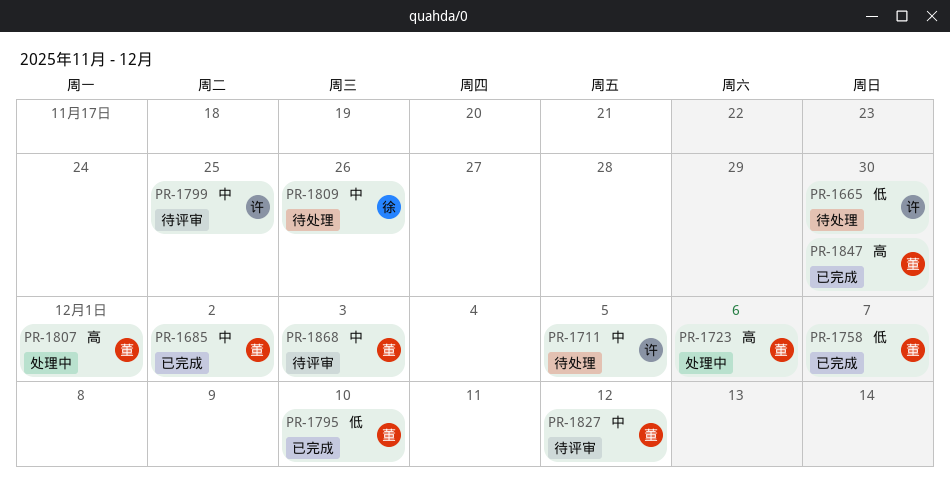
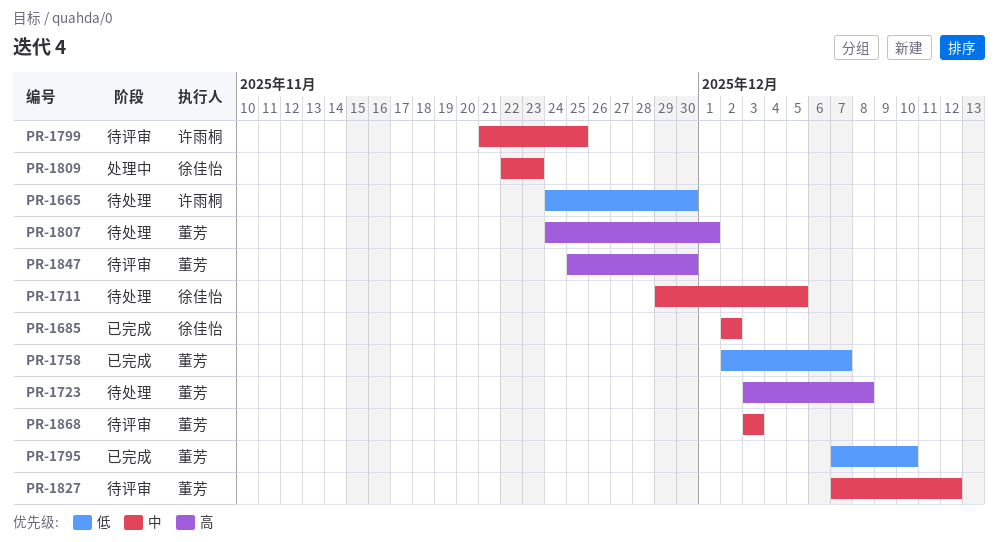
PR-1685, owner: 董芳 -> 徐佳怡
PR-1711, owner: 许雨桐 -> 徐佳怡
PR-1723, status: 处理中 -> 待处理
PR-1723, due: Dec 6 -> Dec 8
PR-1807, status: 处理中 -> 待处理
PR-1809, status: 待处理 -> 处理中
PR-1809, due: Nov 26 -> Nov 23
PR-1847, status: 已完成 -> 待评审

